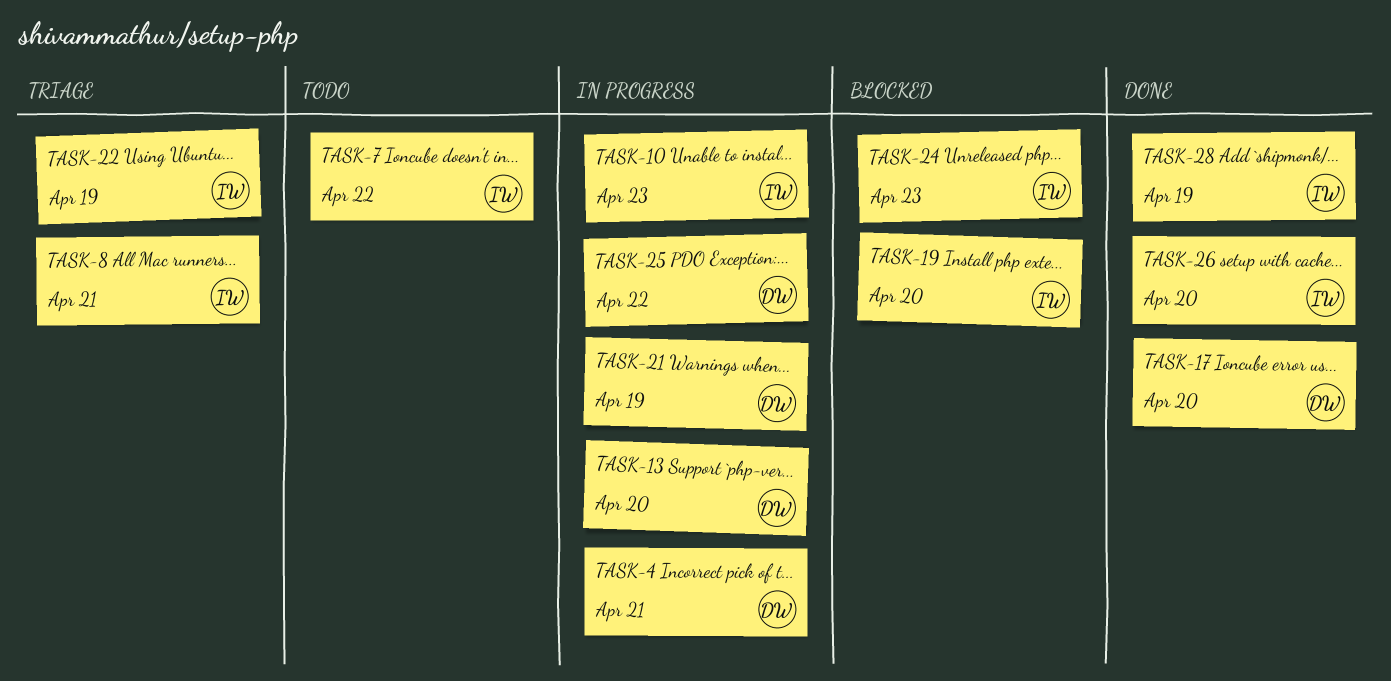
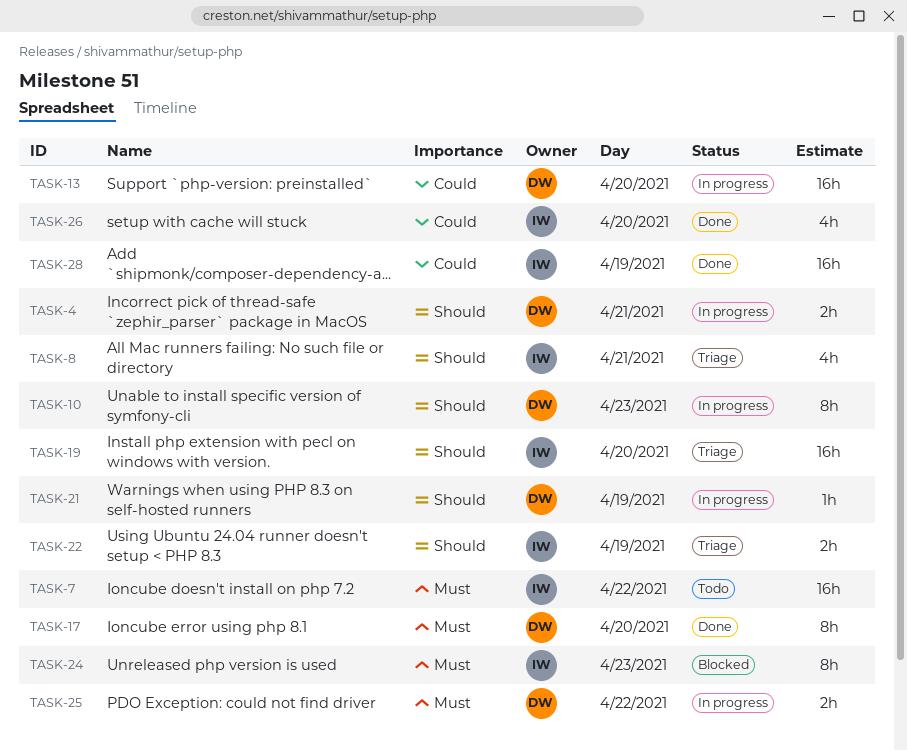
TASK-10, owner: IW -> DW
TASK-19, status: Blocked -> Triage

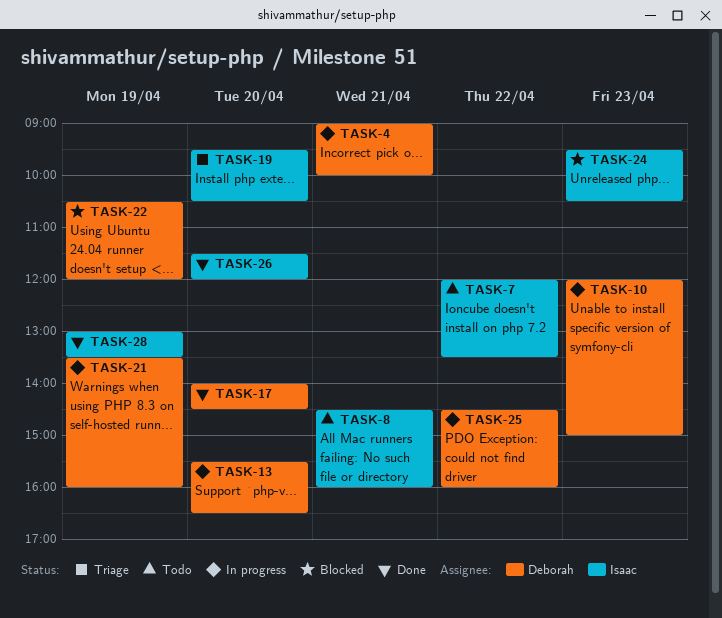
TASK-8, status: Triage -> Todo
TASK-22, status: Triage -> Blocked
TASK-22, owner: Isaac -> Deborah

